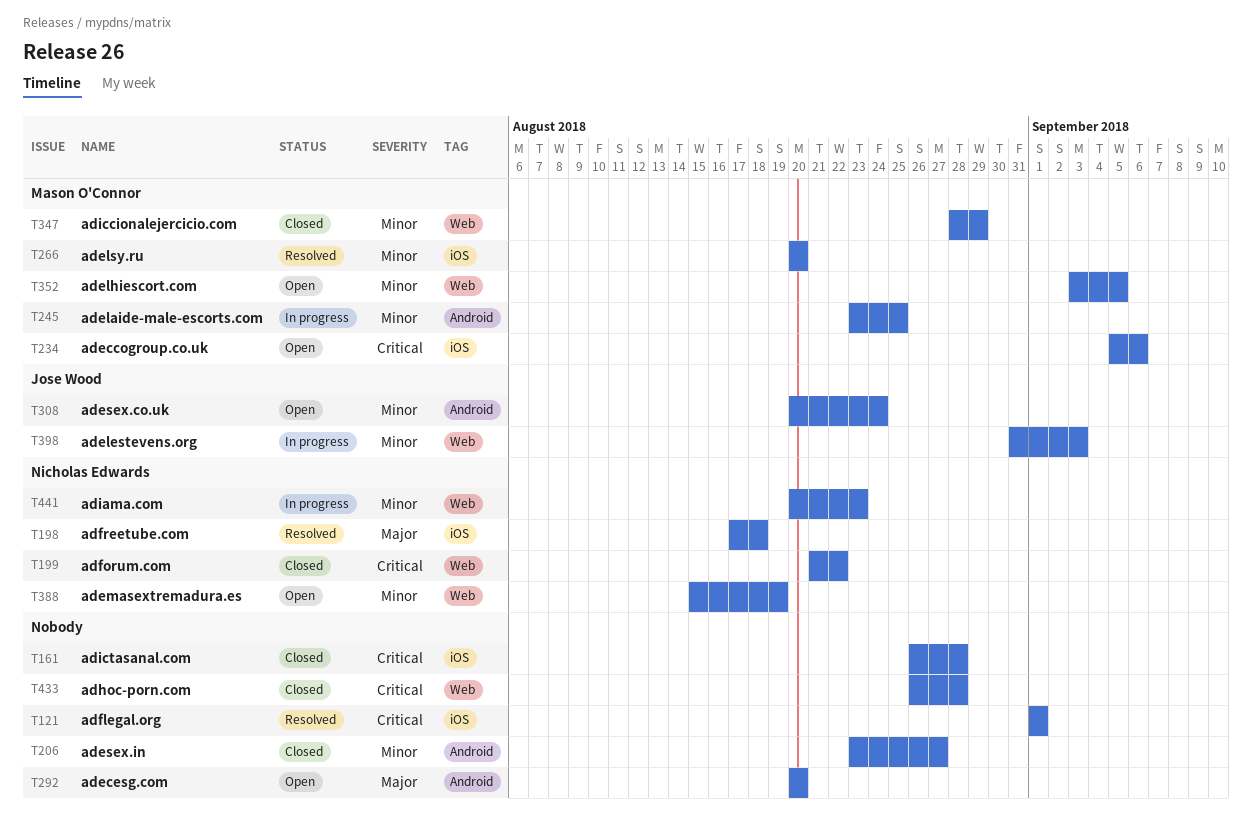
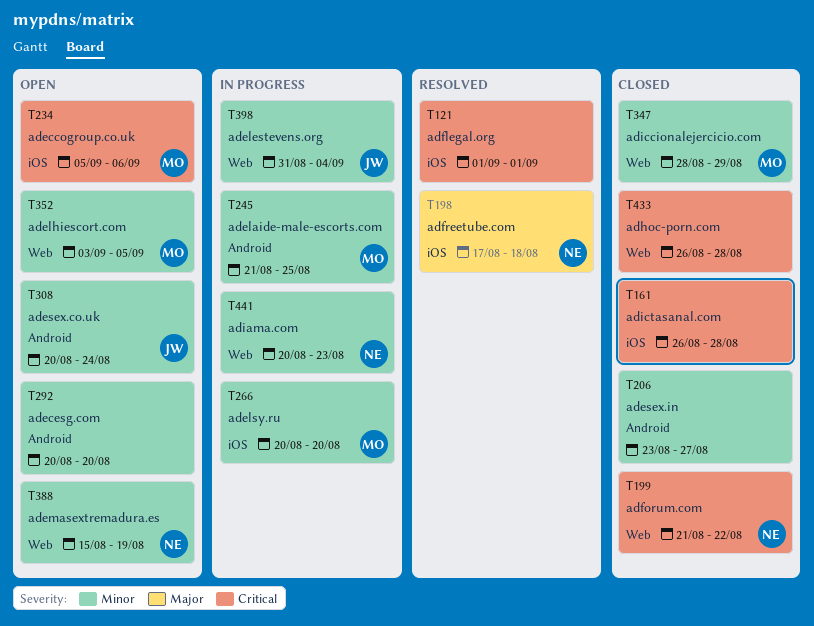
T245, start: Aug 23 -> Aug 21
T266, status: Resolved -> In progress
T292, priority: Major -> Minor
T398, due: Sep 3 -> Sep 4

